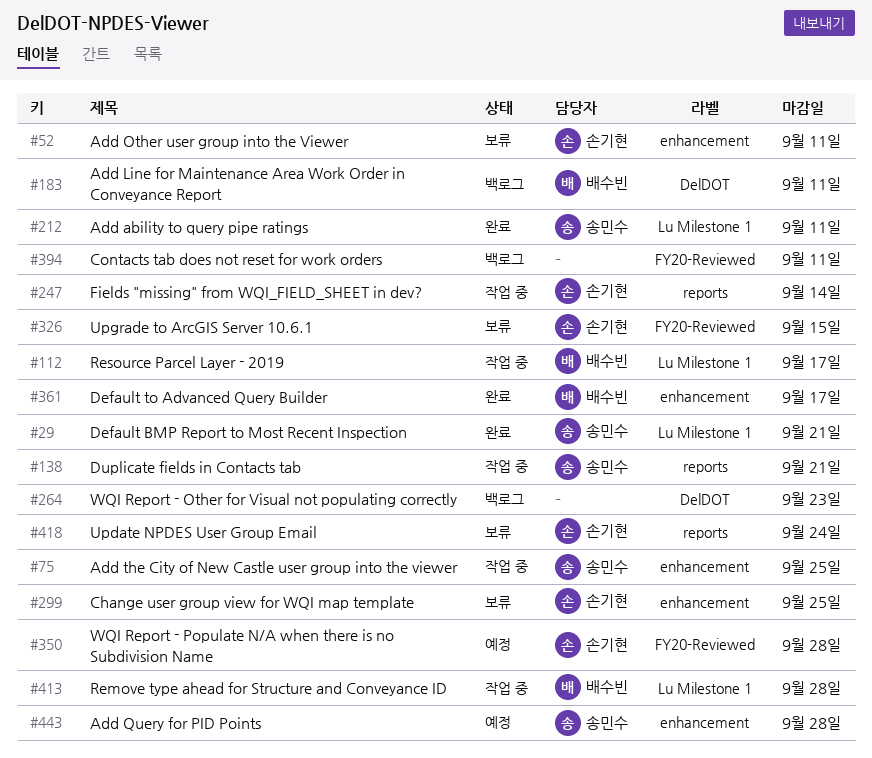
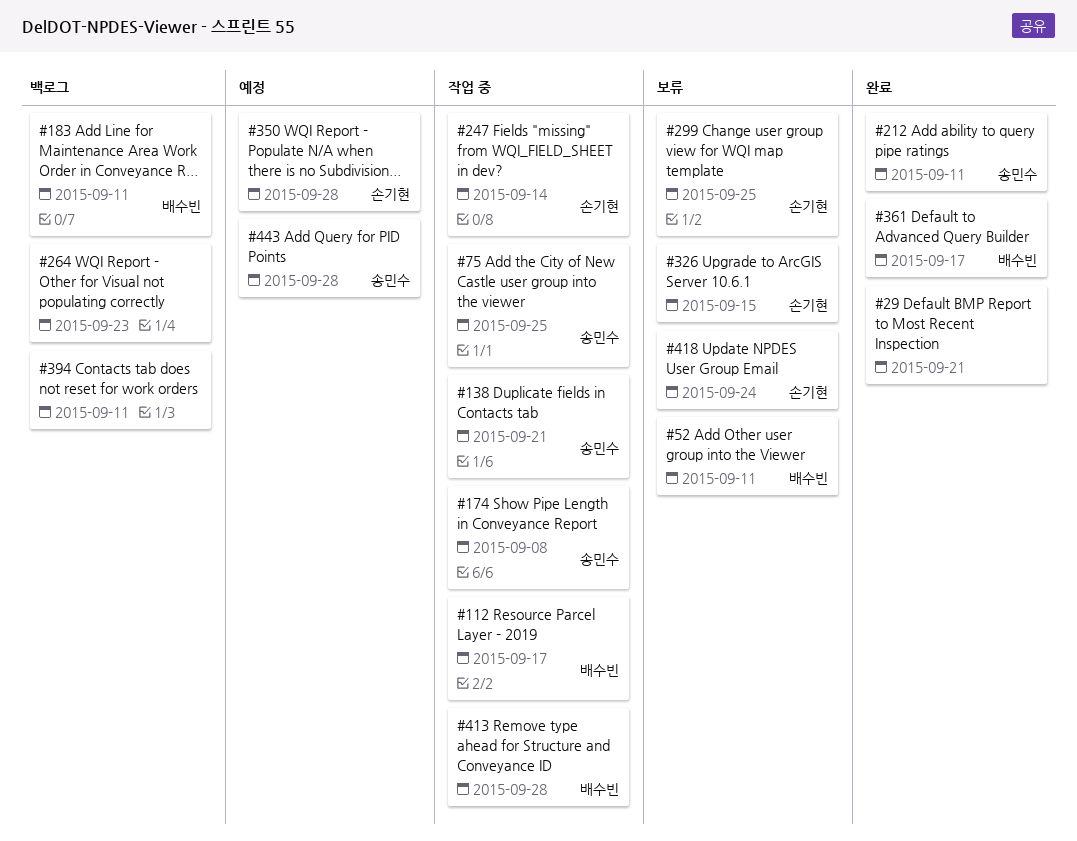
#29, owner: 송민수 -> none
#52, owner: 손기현 -> 배수빈
#174: none -> present

